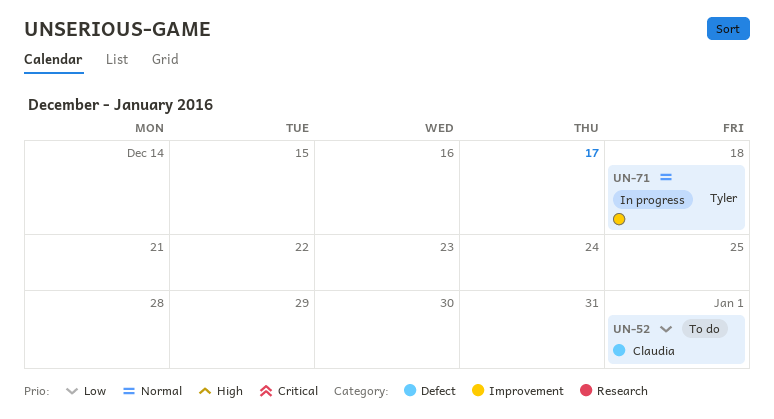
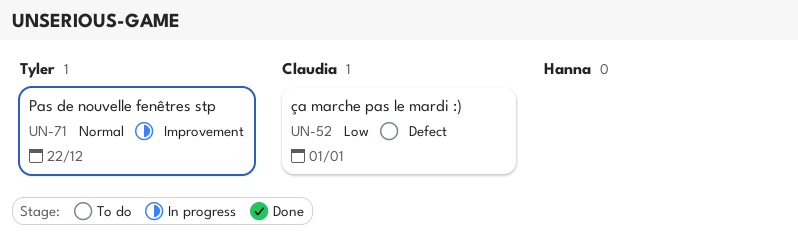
UN-71, due: Dec 18 -> Dec 22

